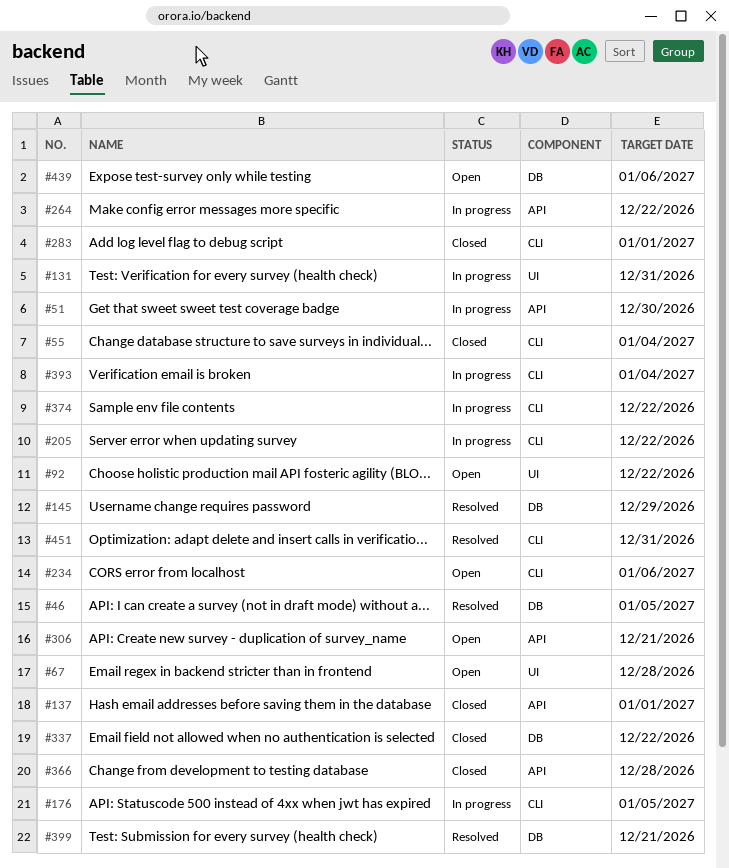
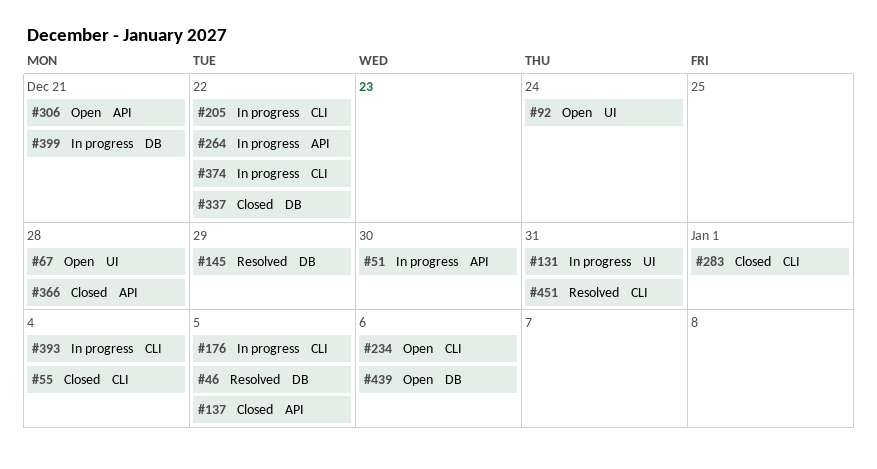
#92, due: Dec 22 -> Dec 24
#137, due: Jan 1 -> Jan 5
#399, status: Resolved -> In progress

